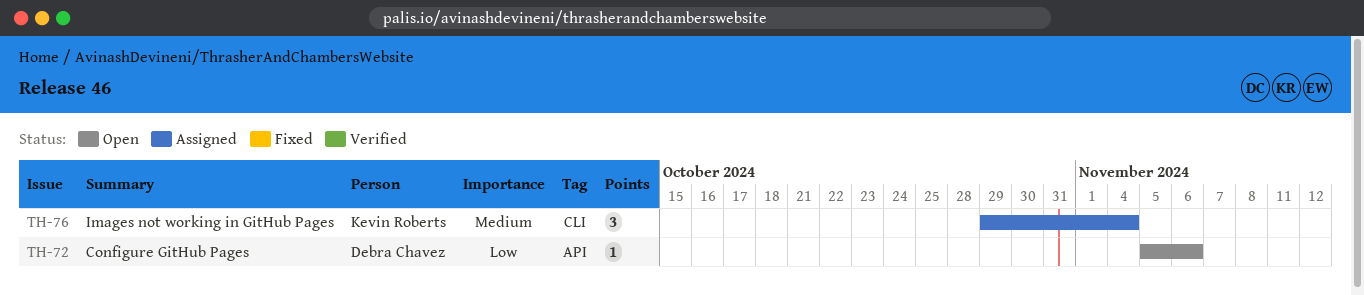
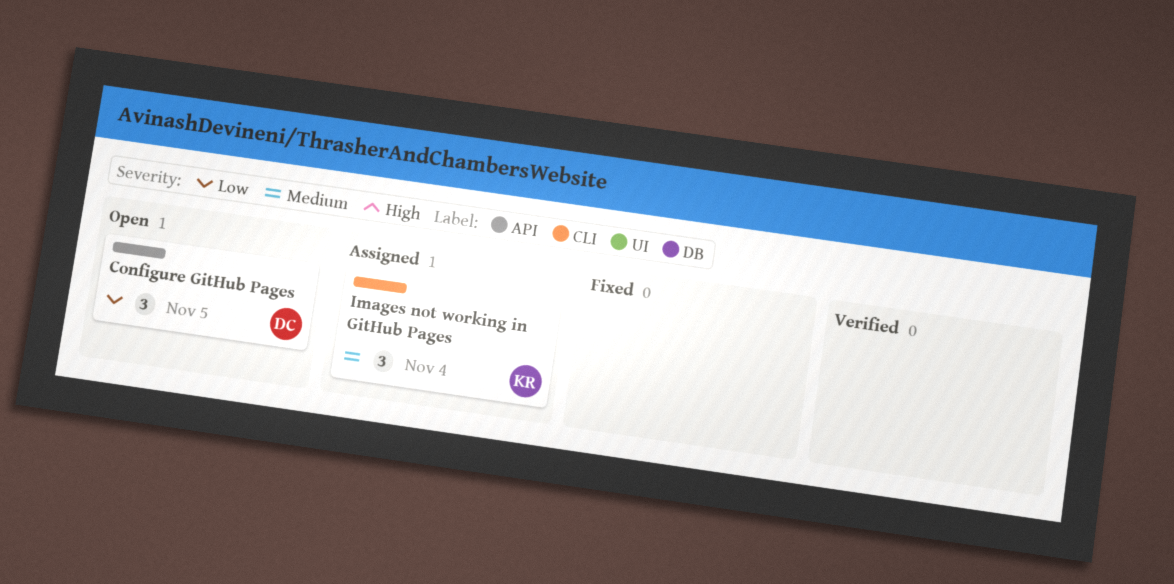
Configure GitHub Pages, estimate: 1 -> 3
Configure GitHub Pages, due: Nov 6 -> Nov 5

